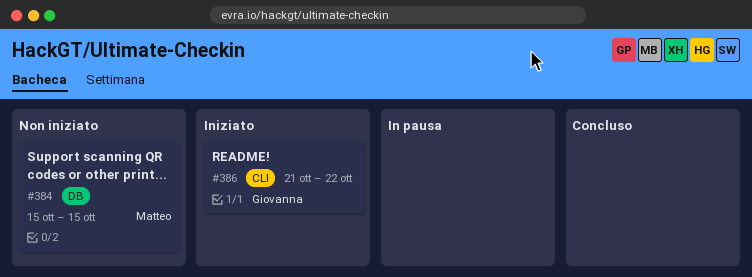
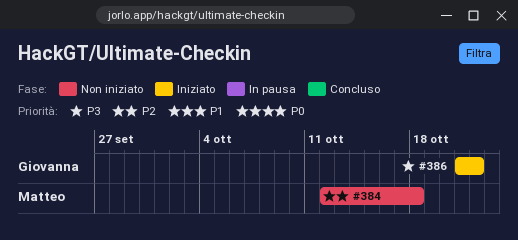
#384, start: Oct 15 -> Oct 12
#384, due: Oct 15 -> Oct 18

